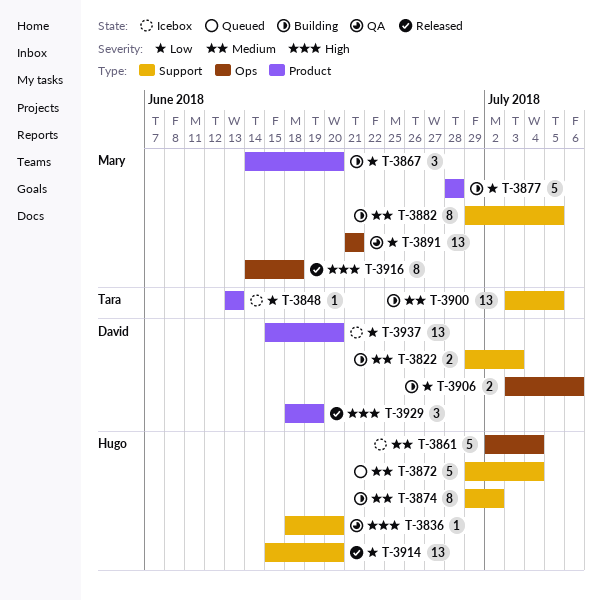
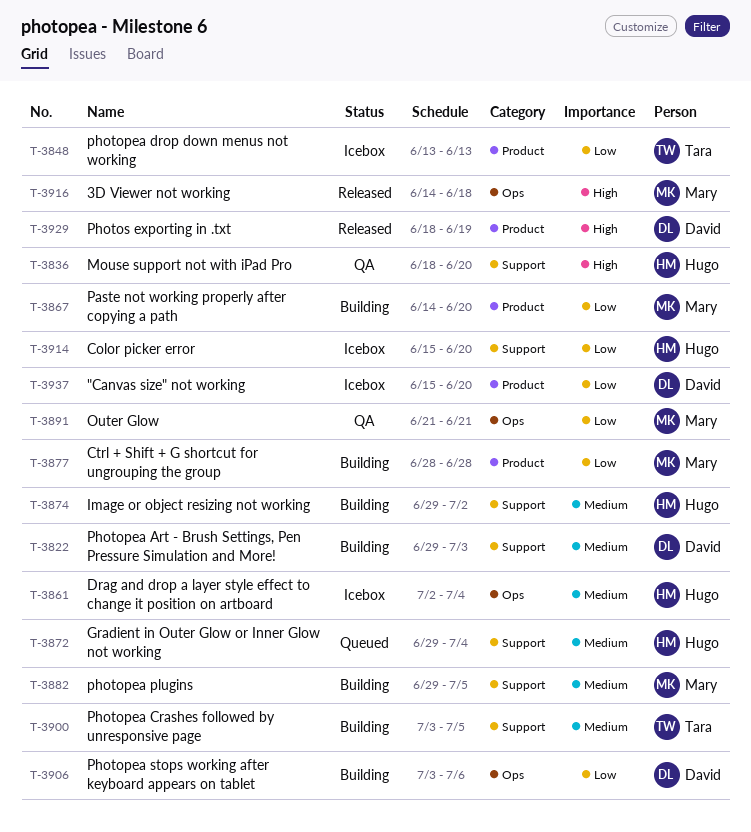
T-3914, status: Released -> Icebox

